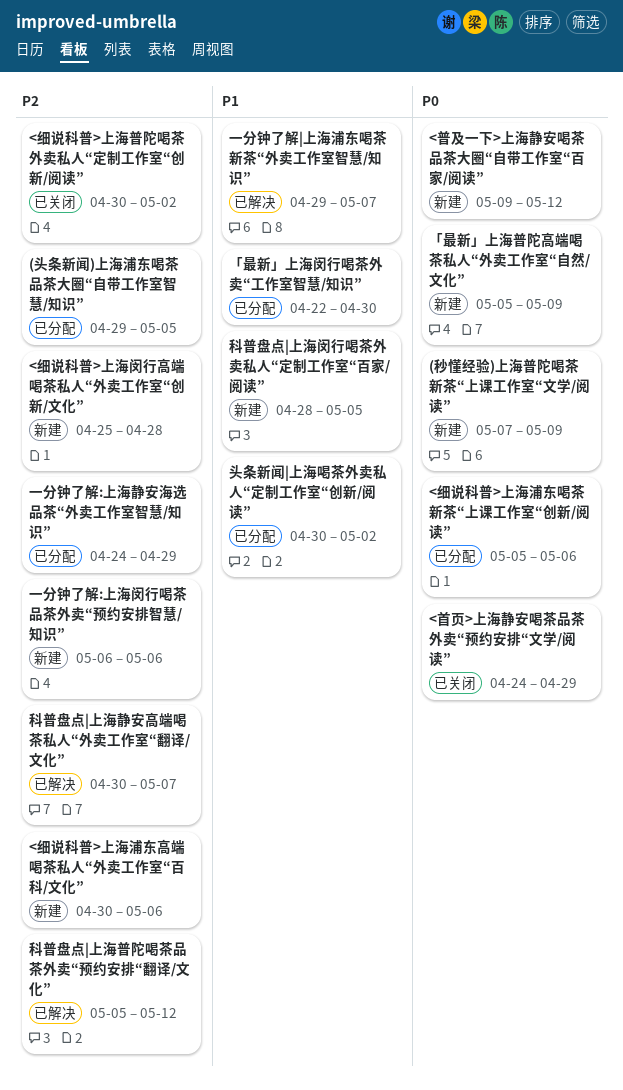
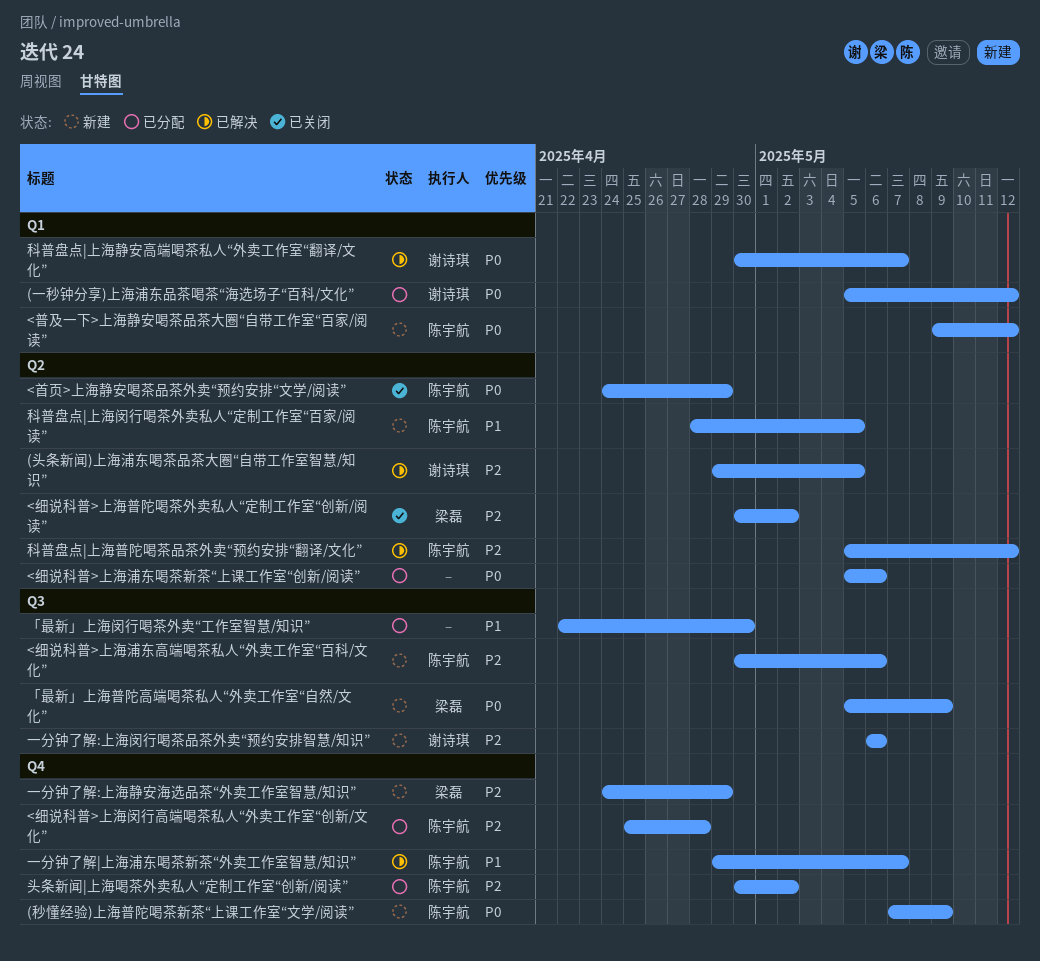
(一秒钟分享)上海浦东品茶喝茶“海选场子“百科/文化”: none -> present
(头条新闻)上海浦东喝茶品茶大圈“自带工作室智慧/知识”, status: 已分配 -> 已解决
<细说科普>上海闵行高端喝茶私人“外卖工作室“创新/文化”, status: 新建 -> 已分配
一分钟了解:上海静安海选品茶“外卖工作室智慧/知识”, status: 已分配 -> 新建
头条新闻|上海喝茶外卖私人“定制工作室“创新/阅读”, priority: P1 -> P2
科普盘点|上海静安高端喝茶私人“外卖工作室“翻译/文化”, priority: P2 -> P0

